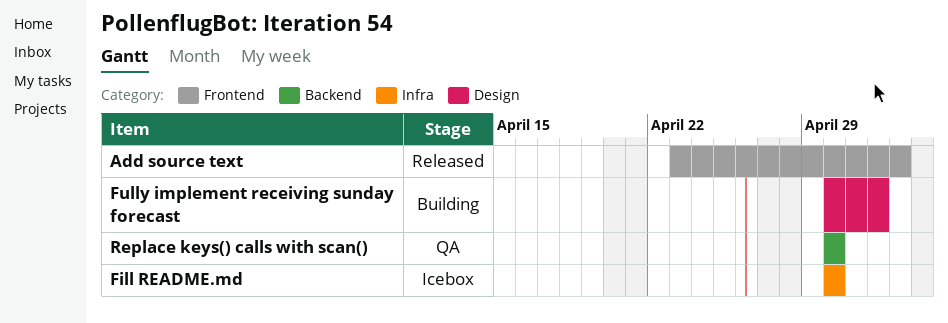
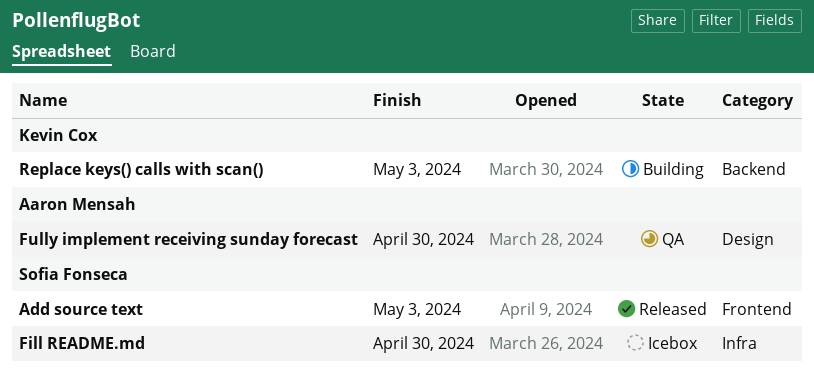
Fully implement receiving sunday forecast, status: Building -> QA
Fully implement receiving sunday forecast, due: May 2 -> Apr 30
Replace keys() calls with scan(), status: QA -> Building
Replace keys() calls with scan(), due: Apr 30 -> May 3

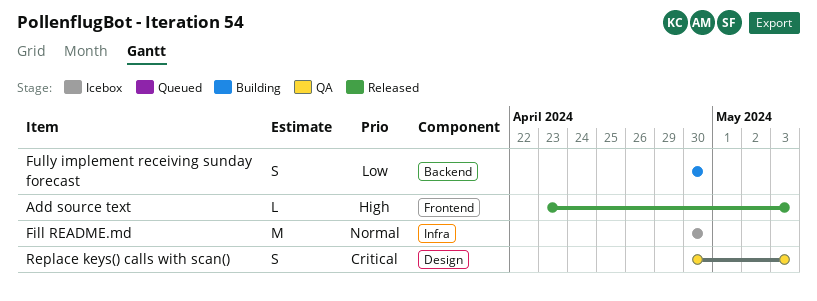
Fully implement receiving sunday forecast, status: QA -> Building
Fully implement receiving sunday forecast, label: Design -> Backend
Replace keys() calls with scan(), status: Building -> QA
Replace keys() calls with scan(), label: Backend -> Design

